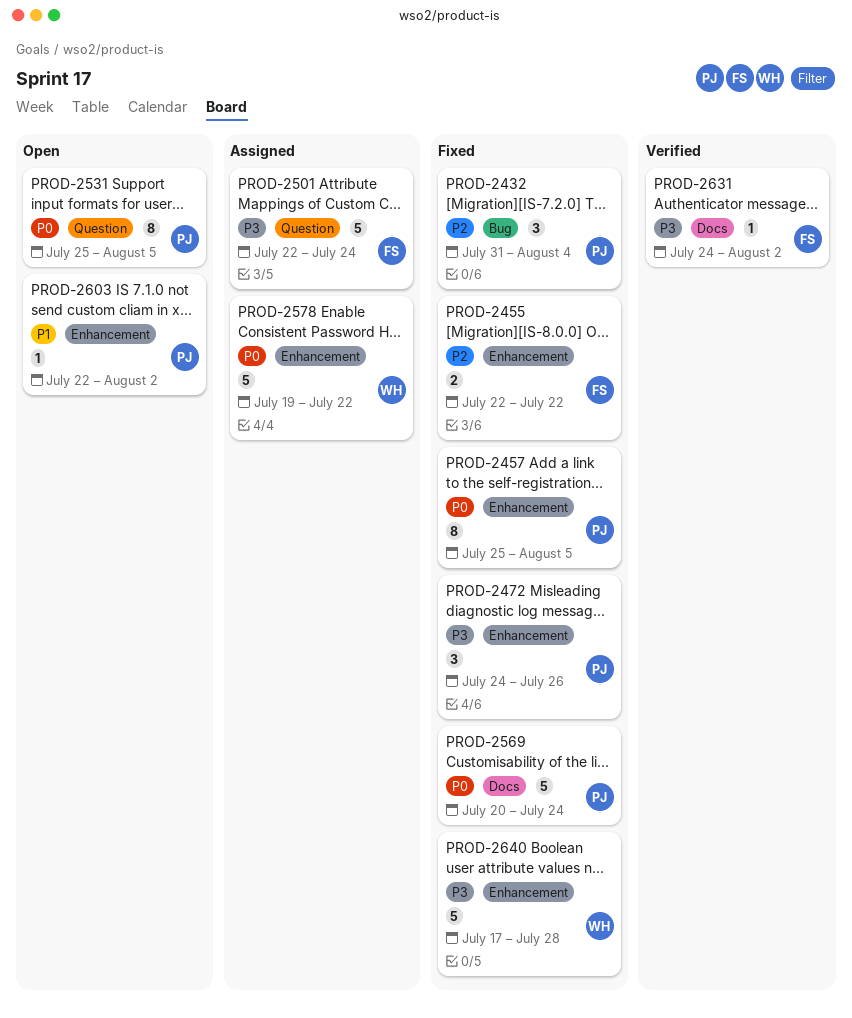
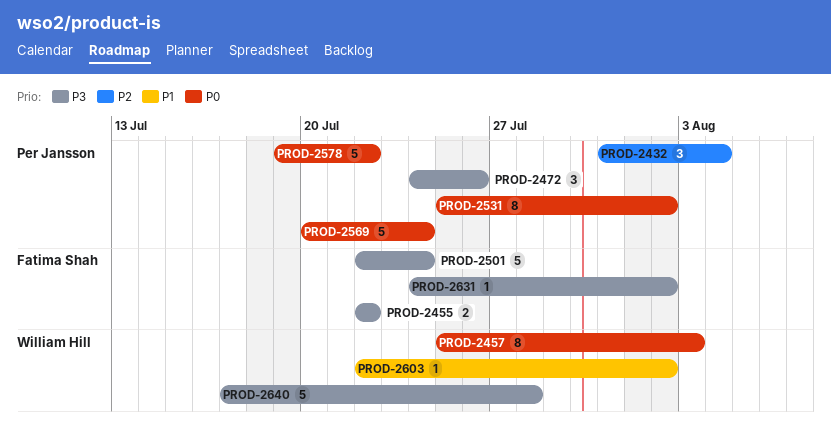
PROD-2455, priority: P2 -> P3
PROD-2457, owner: Per Jansson -> William Hill
PROD-2457, due: Aug 5 -> Aug 3
PROD-2531, due: Aug 5 -> Aug 2
PROD-2578, owner: William Hill -> Per Jansson
PROD-2603, owner: Per Jansson -> William Hill

